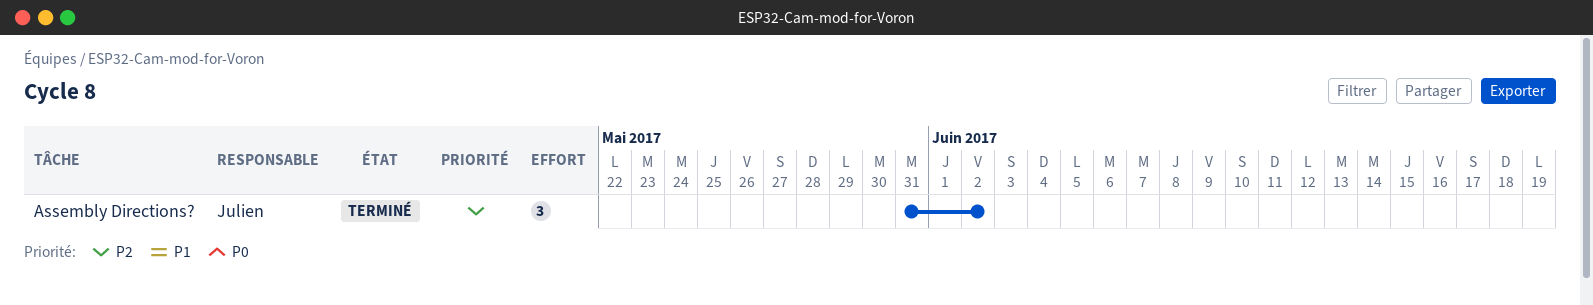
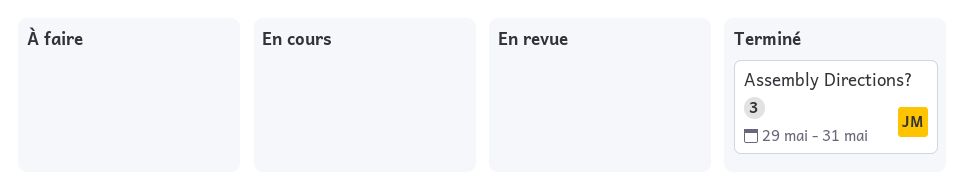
Assembly Directions?, start: May 31 -> May 29
Assembly Directions?, due: Jun 2 -> May 31

